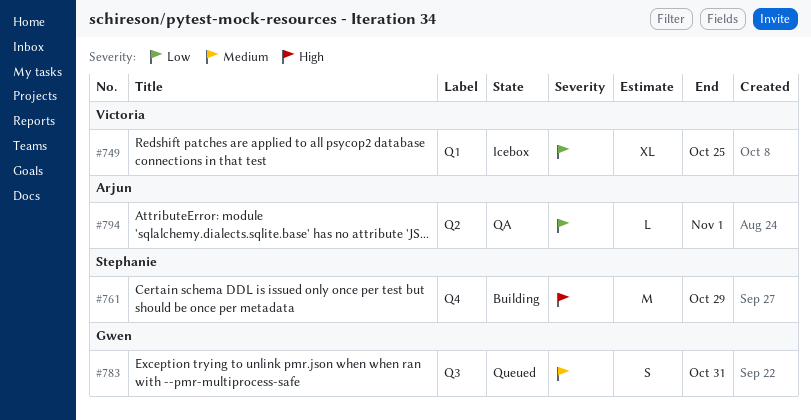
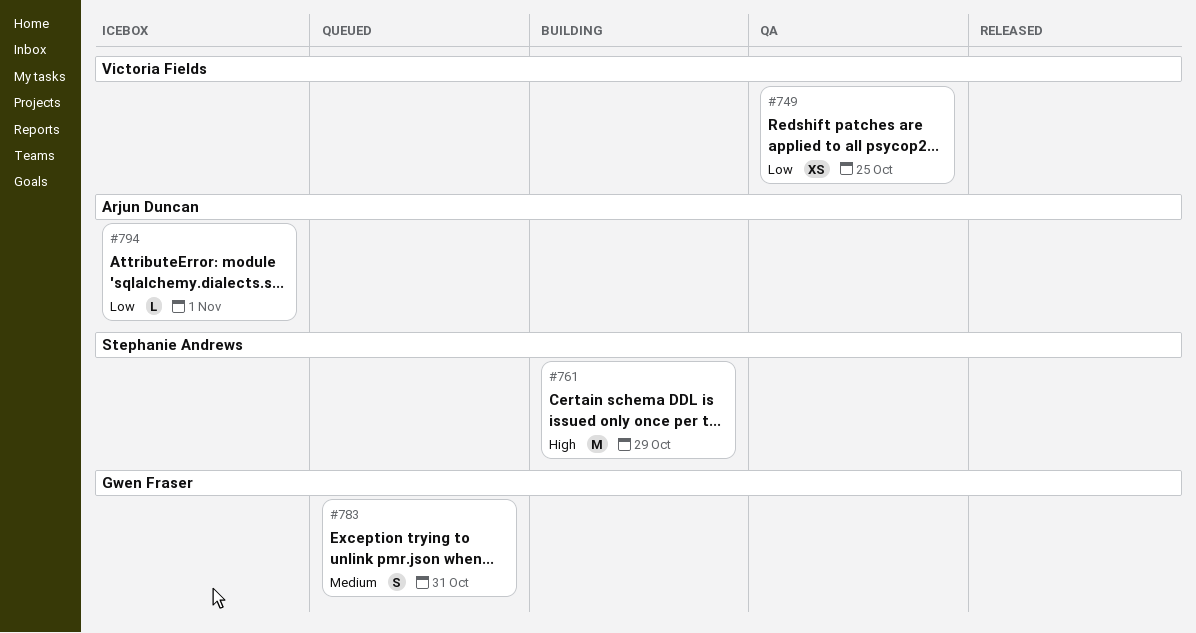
#749, status: Icebox -> QA
#749, estimate: XL -> XS
#794, status: QA -> Icebox

